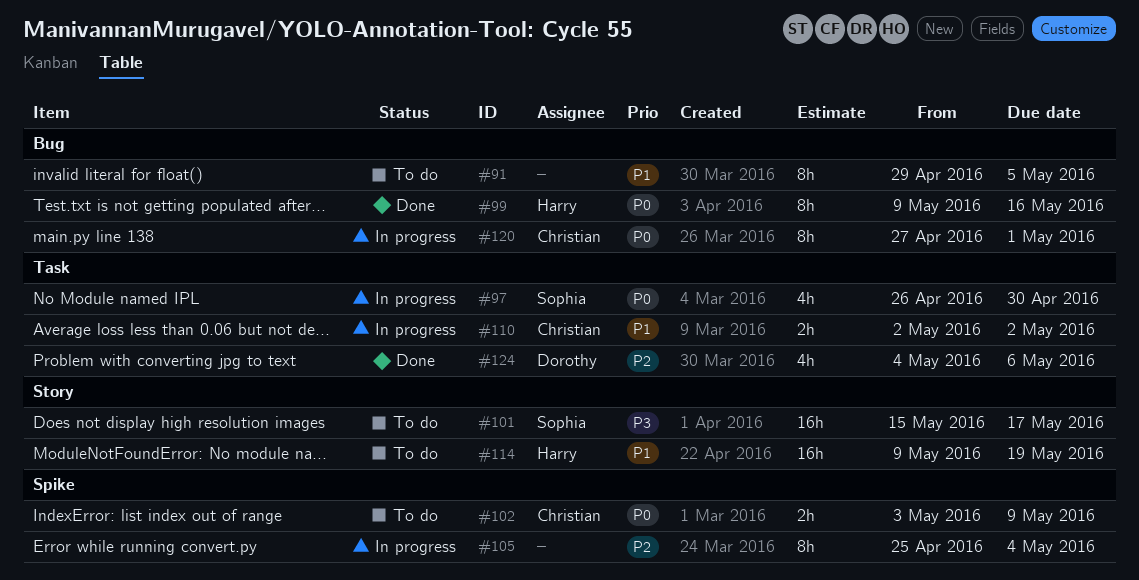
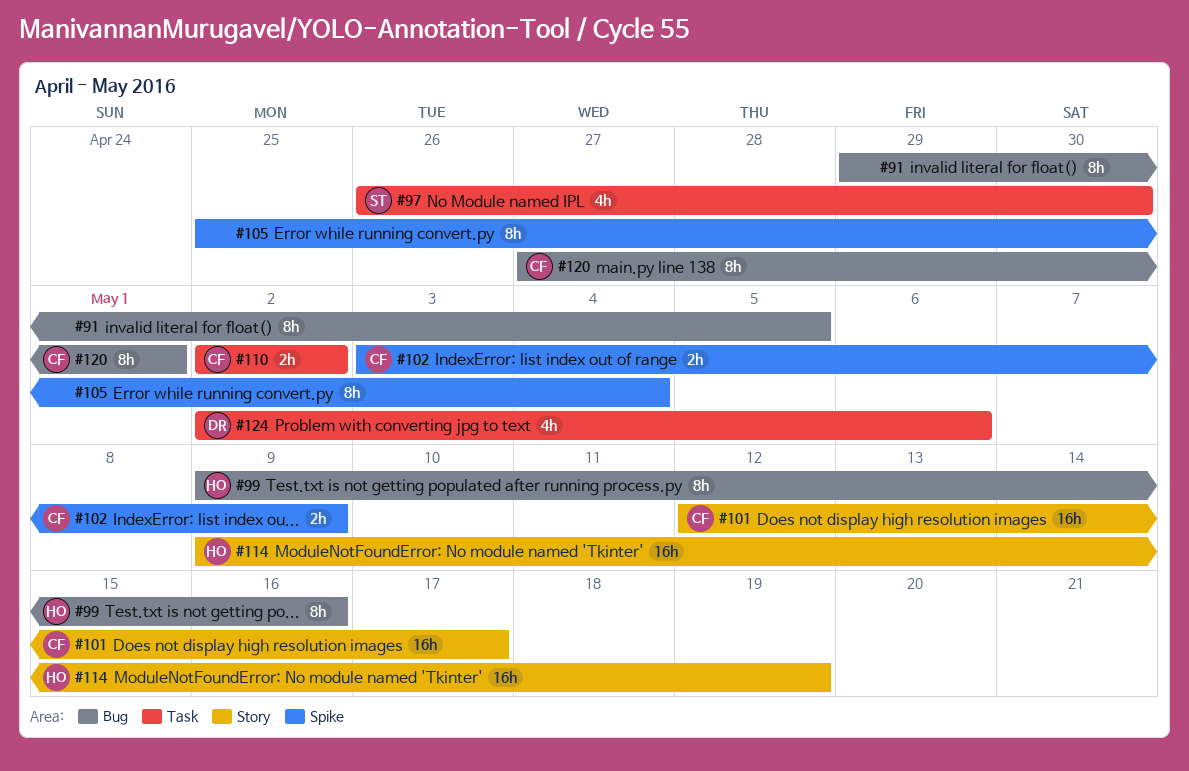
#101, owner: Sophia -> Christian
#101, start: May 15 -> May 12
#124, start: May 4 -> May 2

